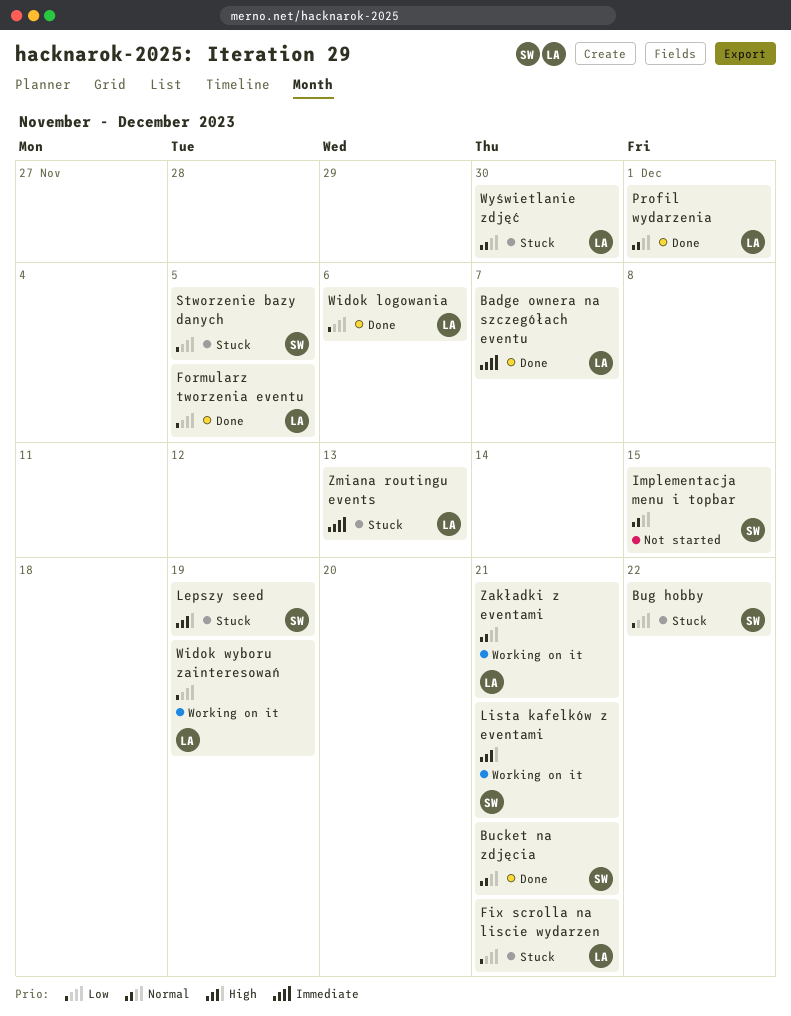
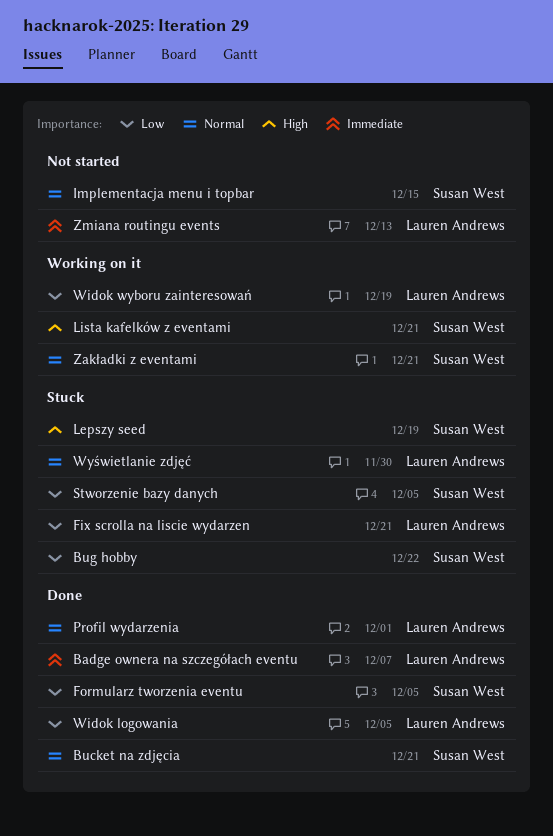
Formularz tworzenia eventu, owner: Lauren Andrews -> Susan West
Widok logowania, due: Dec 6 -> Dec 5
Zakładki z eventami, owner: Lauren Andrews -> Susan West
Zmiana routingu events, status: Stuck -> Not started

